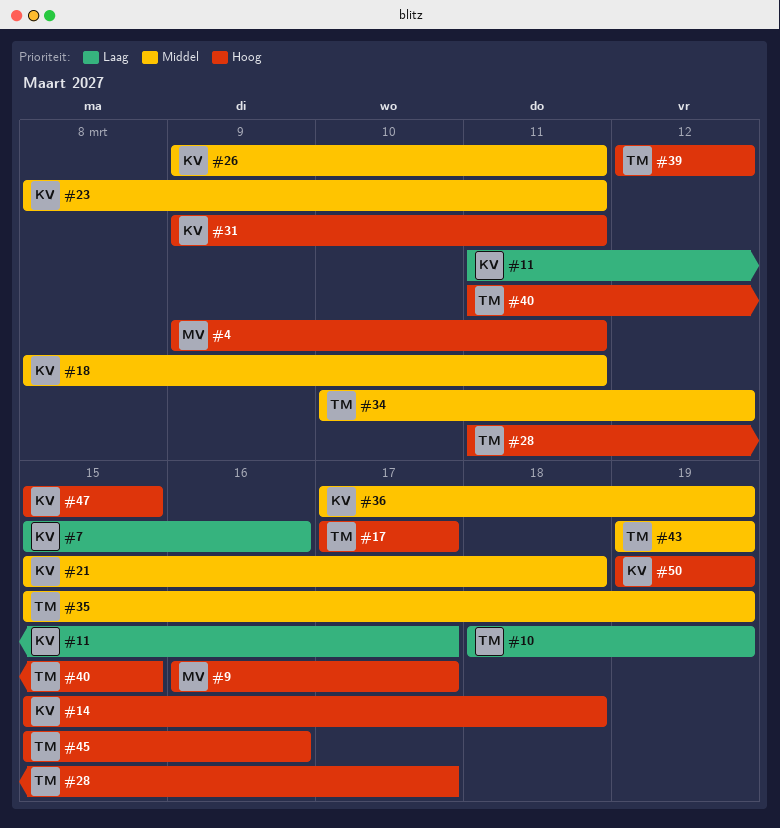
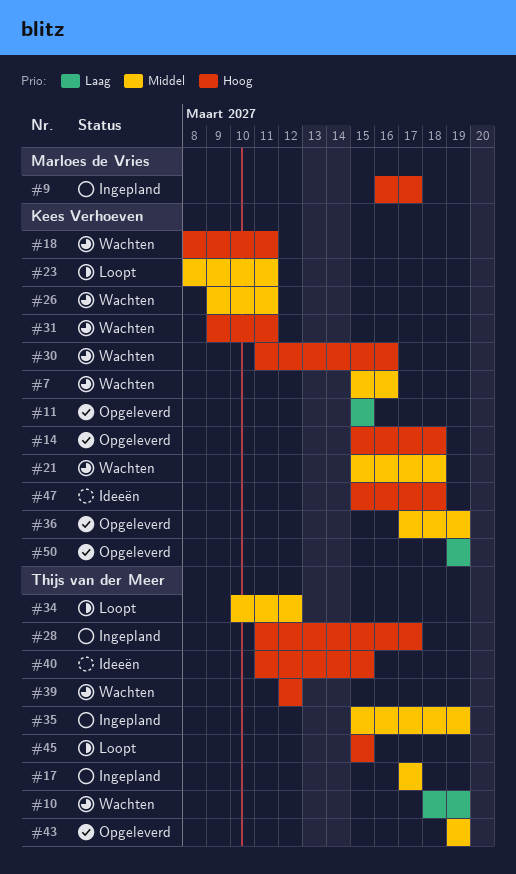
#4: present -> none
#7, priority: Laag -> Middel
#11, start: Mar 11 -> Mar 15
#11, due: Mar 17 -> Mar 15
#17, priority: Hoog -> Middel
#18, priority: Middel -> Hoog
#30: none -> present
#45, due: Mar 16 -> Mar 15
#47, due: Mar 15 -> Mar 18
#50, priority: Hoog -> Laag

